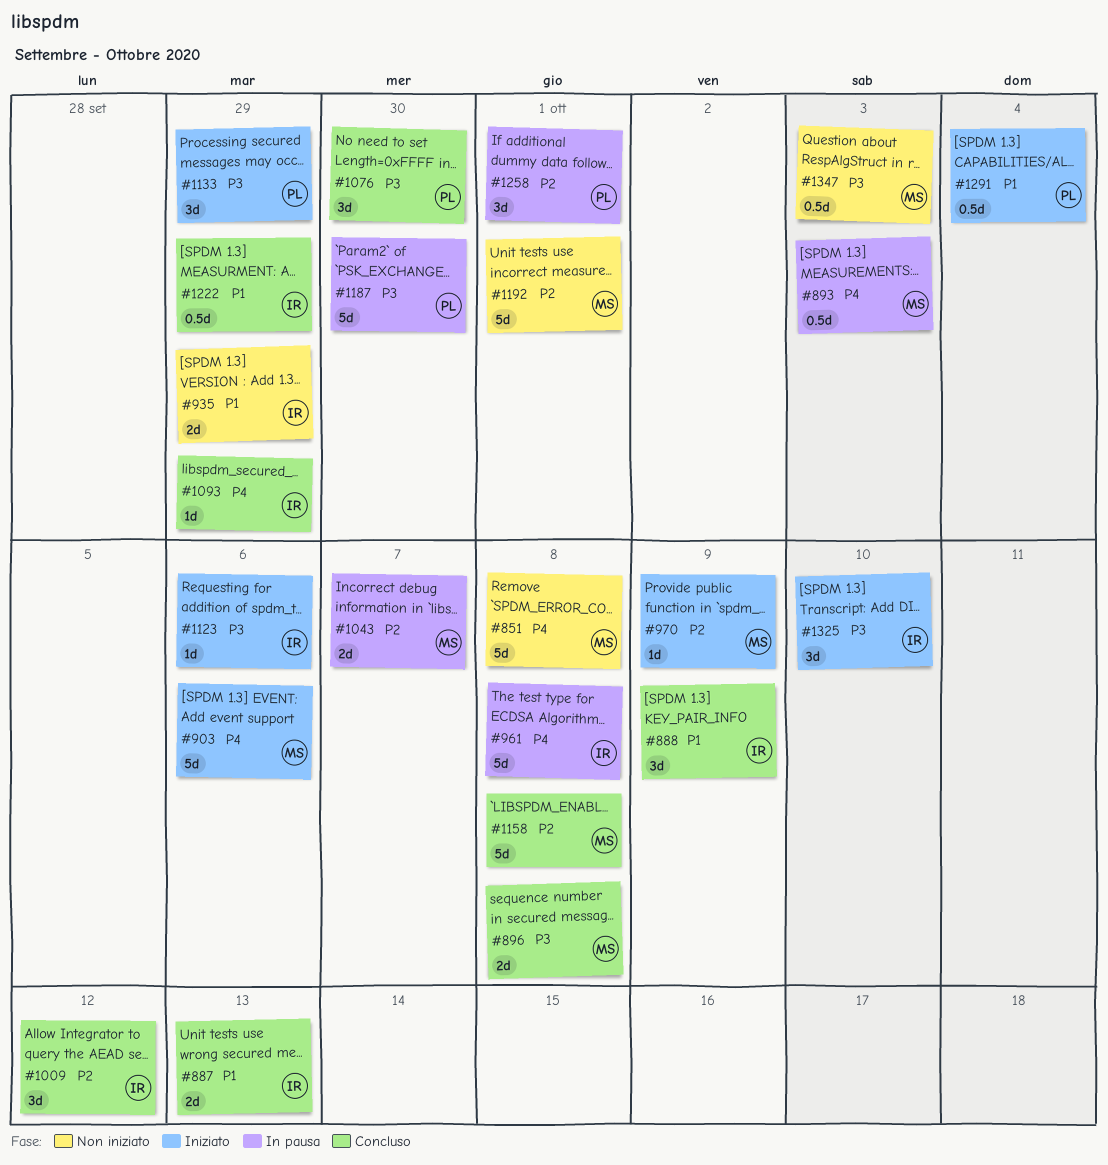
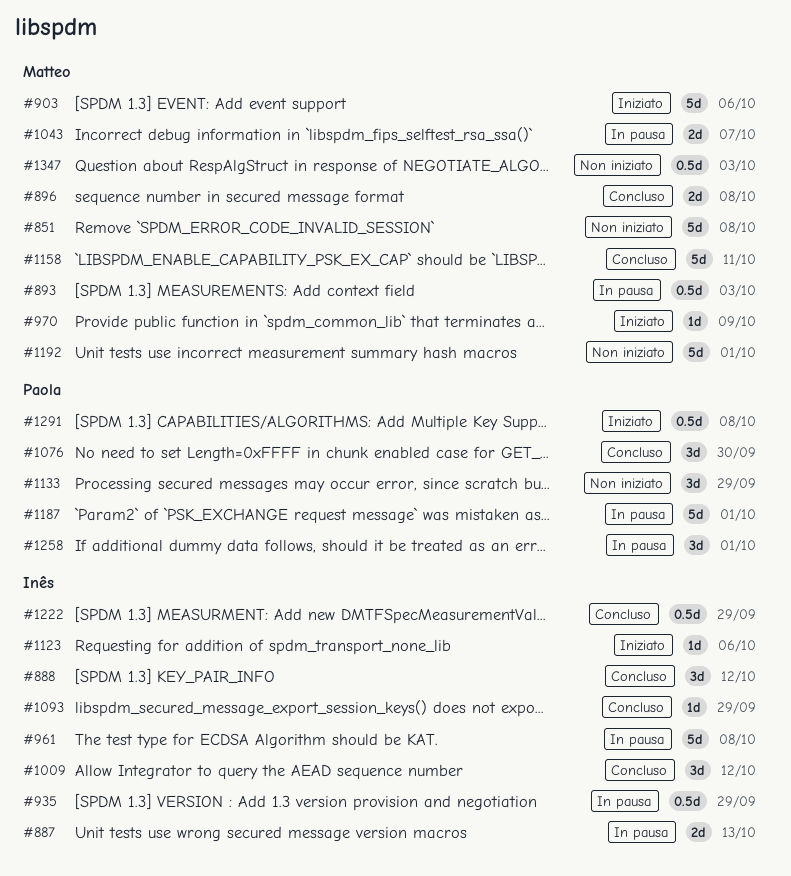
#887, status: Concluso -> In pausa
#888, due: Oct 9 -> Oct 12
#935, status: Non iniziato -> In pausa
#935, estimate: 2d -> 0.5d
#1133, status: Iniziato -> Non iniziato
#1158, due: Oct 8 -> Oct 11
#1187, due: Sep 30 -> Oct 1
#1291, due: Oct 4 -> Oct 8
#1325: present -> none

